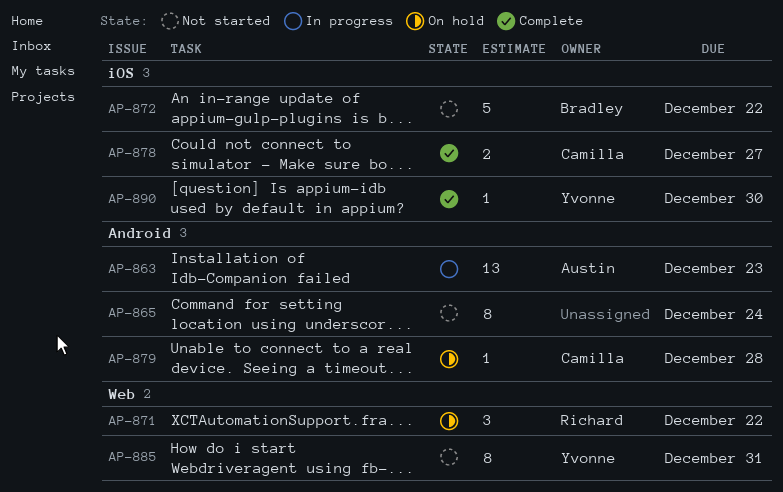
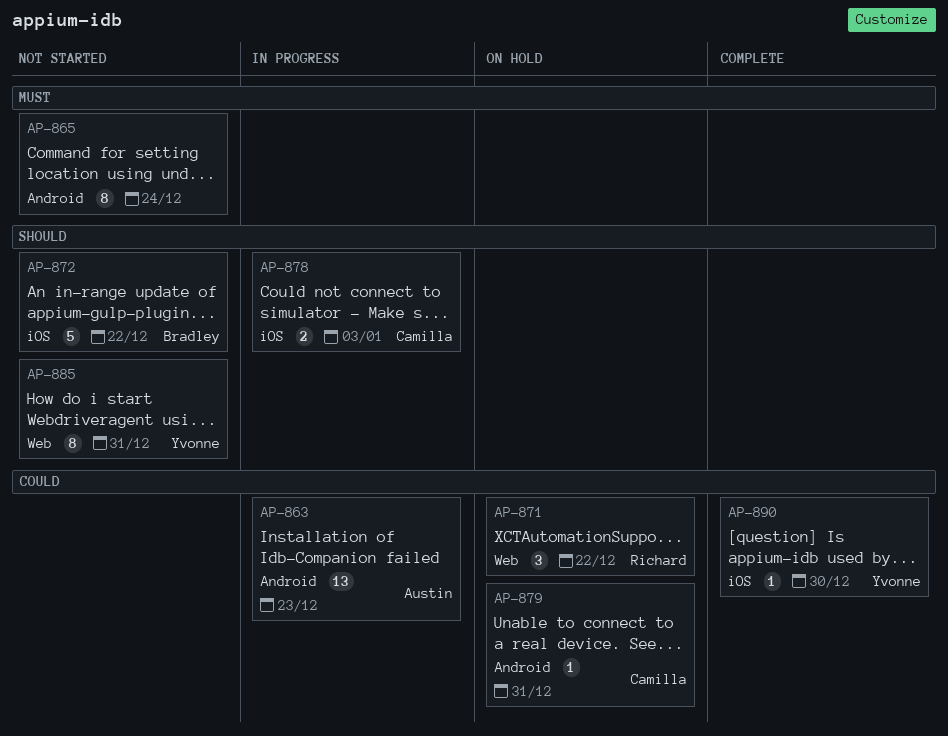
AP-878, status: Complete -> In progress
AP-878, due: Dec 27 -> Jan 3
AP-879, due: Dec 28 -> Dec 31

